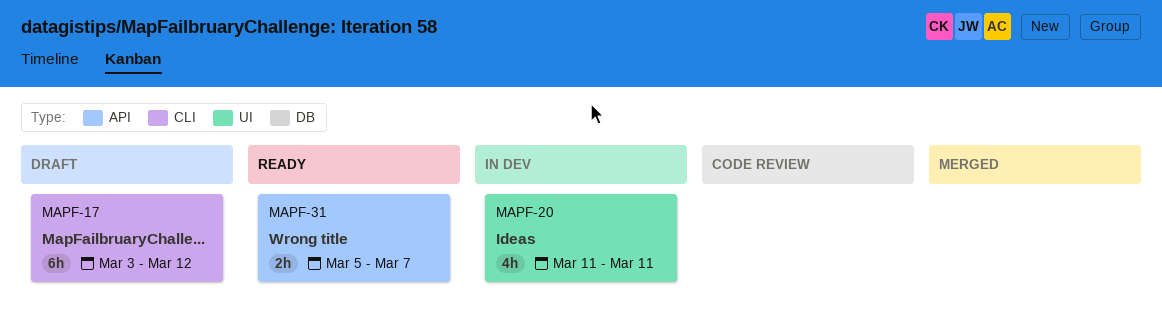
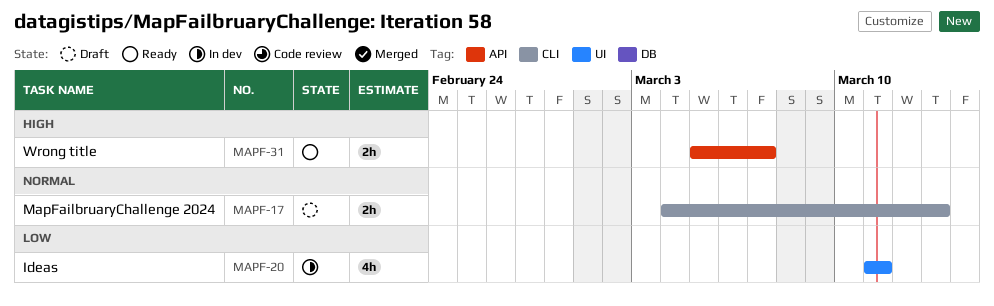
MAPF-17, estimate: 6h -> 2h
MAPF-17, start: Mar 3 -> Mar 4
MAPF-17, due: Mar 12 -> Mar 13

